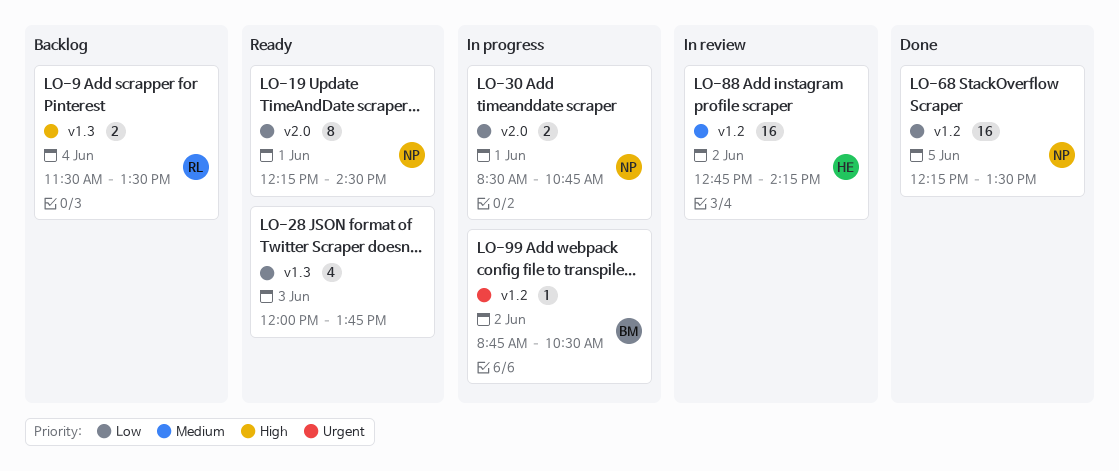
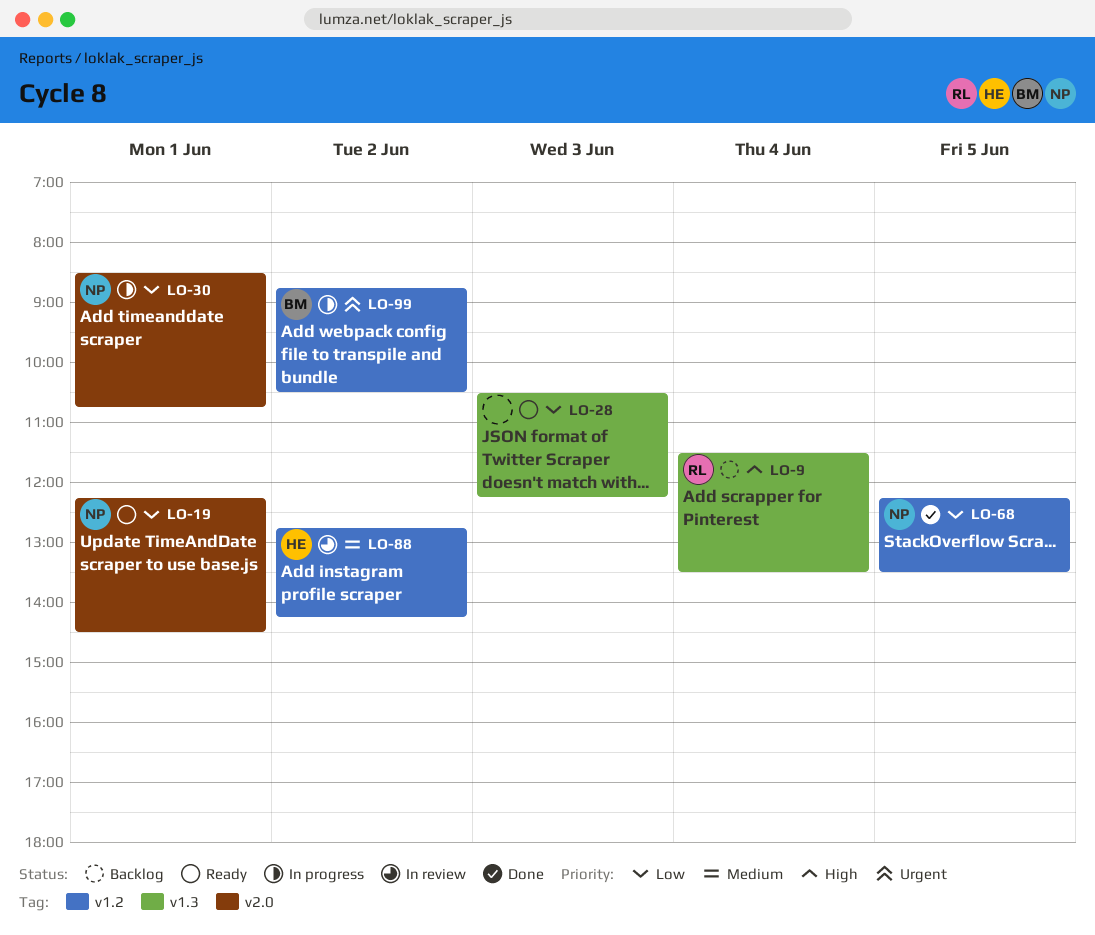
LO-28, begins: 12:00 -> 10:30
LO-28, ends: 13:45 -> 12:15

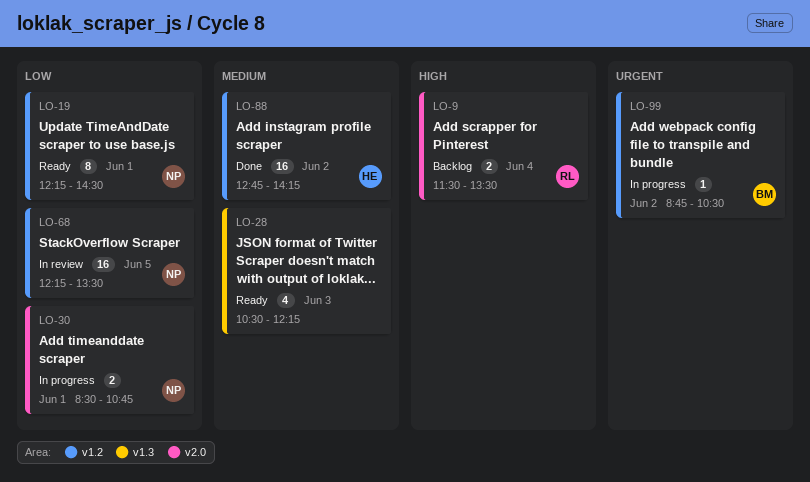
LO-9, label: v1.3 -> v2.0
LO-19, label: v2.0 -> v1.2
LO-28, priority: Low -> Medium
LO-68, status: Done -> In review
LO-88, status: In review -> Done

